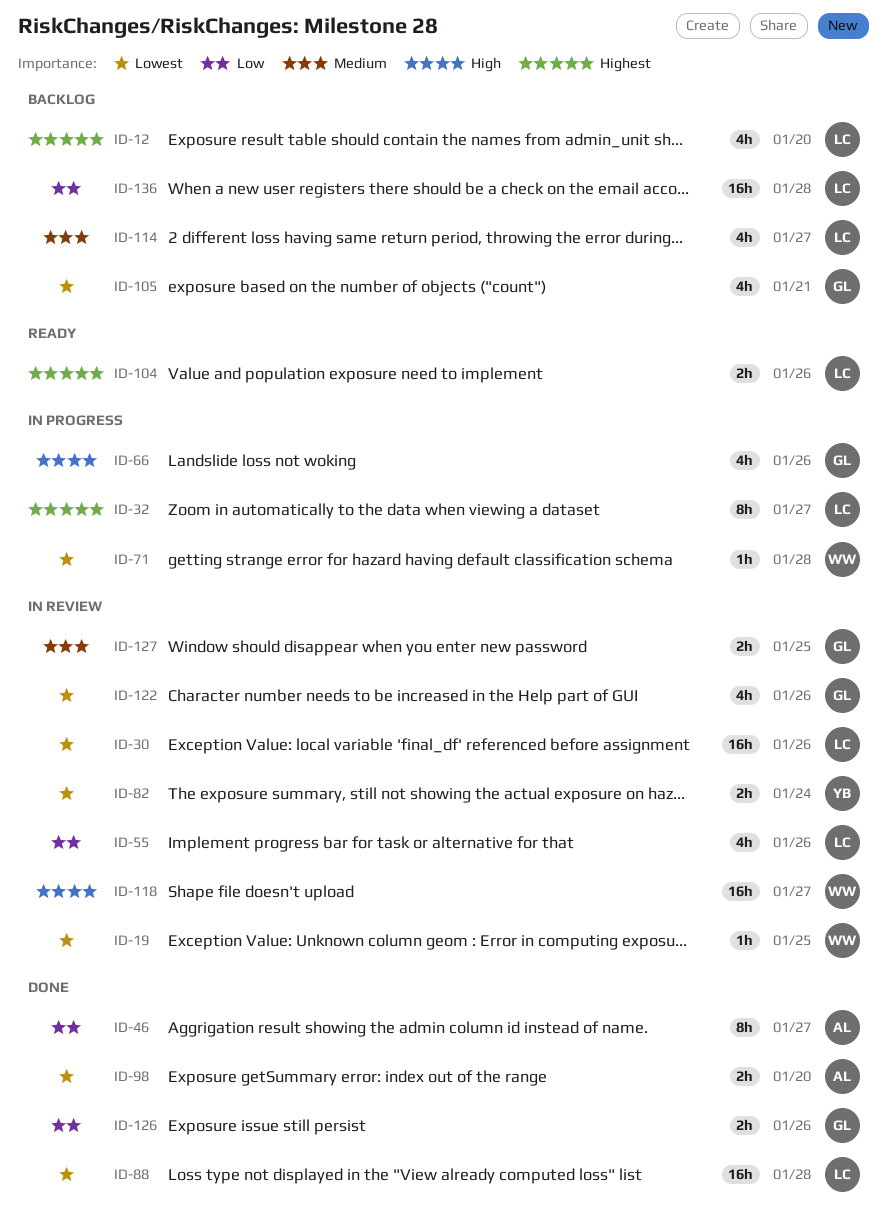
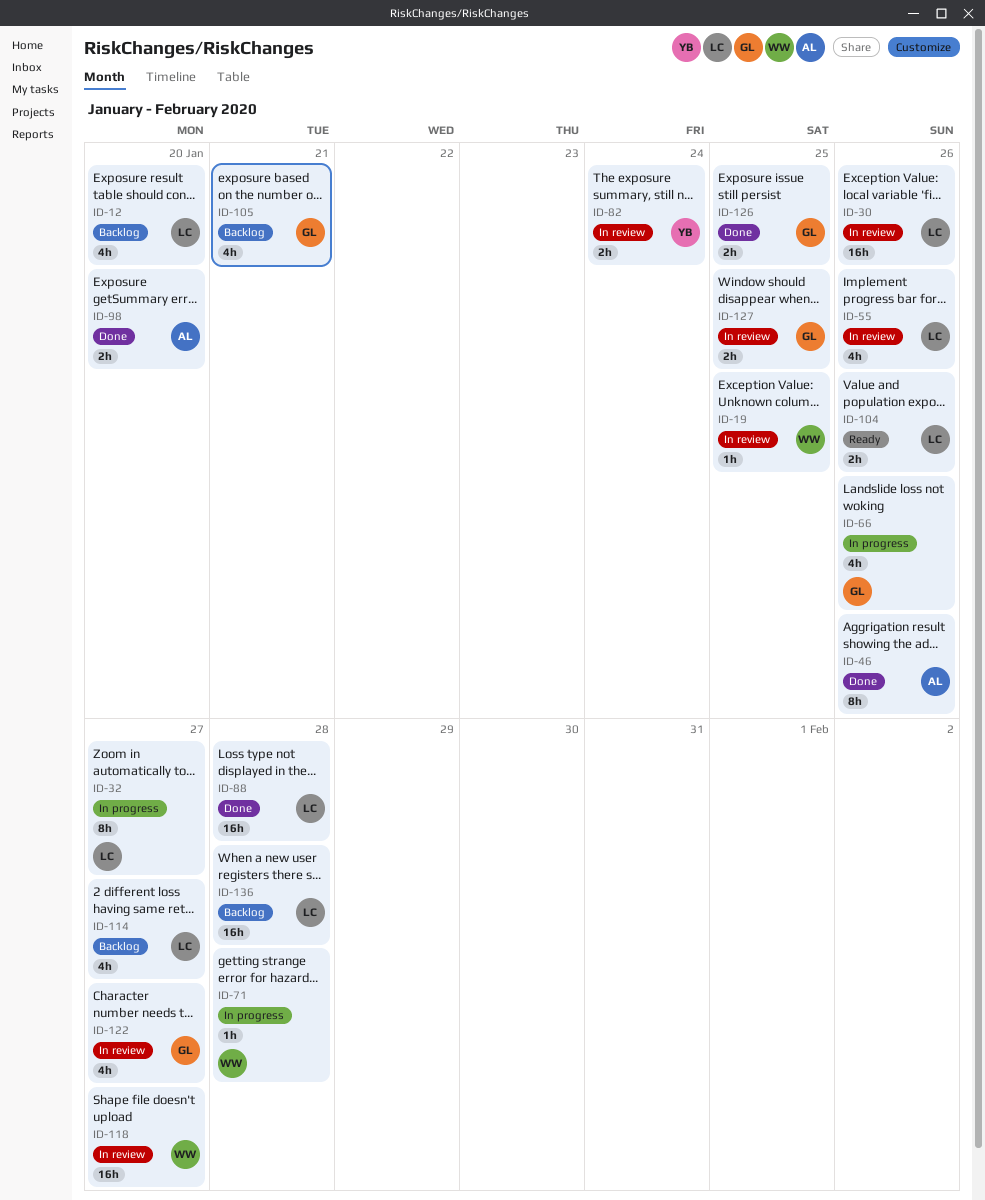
ID-46, due: Jan 27 -> Jan 26
ID-122, due: Jan 26 -> Jan 27
ID-126, due: Jan 26 -> Jan 25

